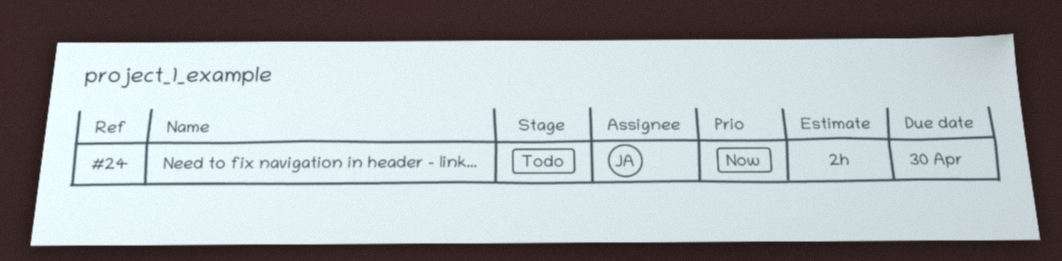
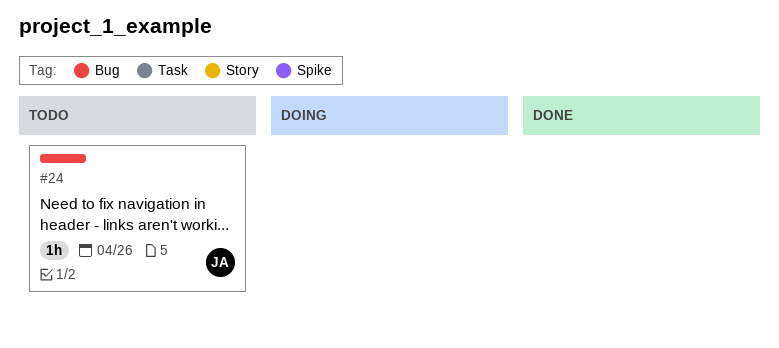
#24, estimate: 2h -> 1h
#24, due: Apr 30 -> Apr 26

